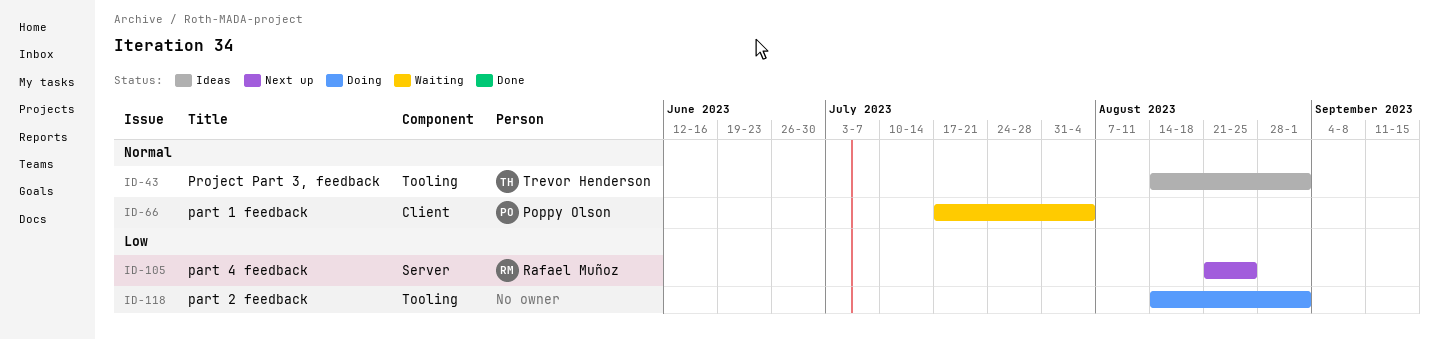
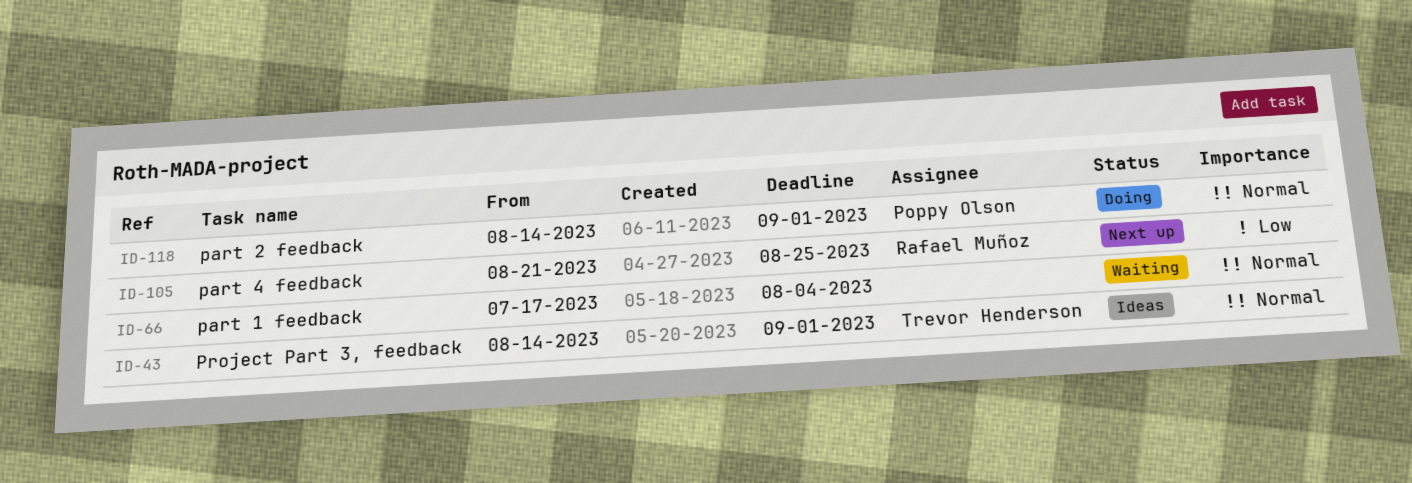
ID-66, owner: Poppy Olson -> none
ID-118, owner: none -> Poppy Olson
ID-118, priority: Low -> Normal

